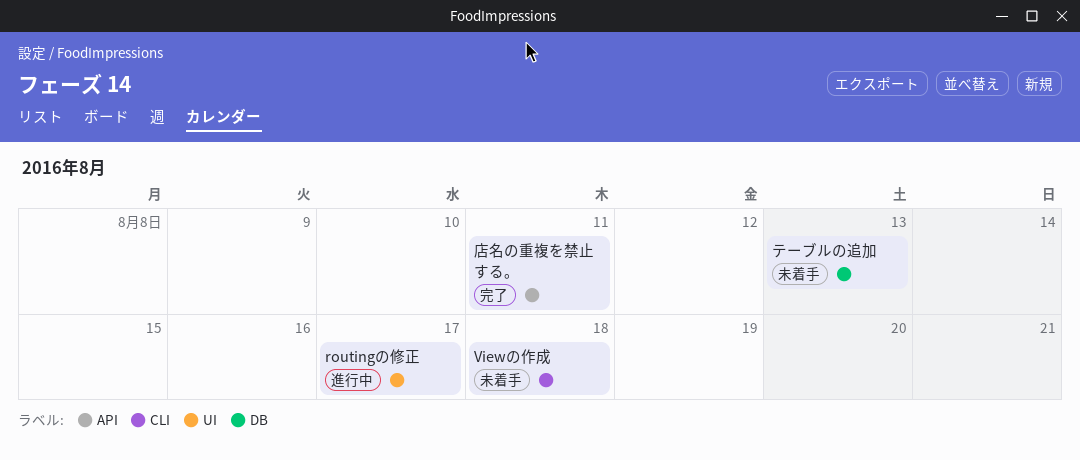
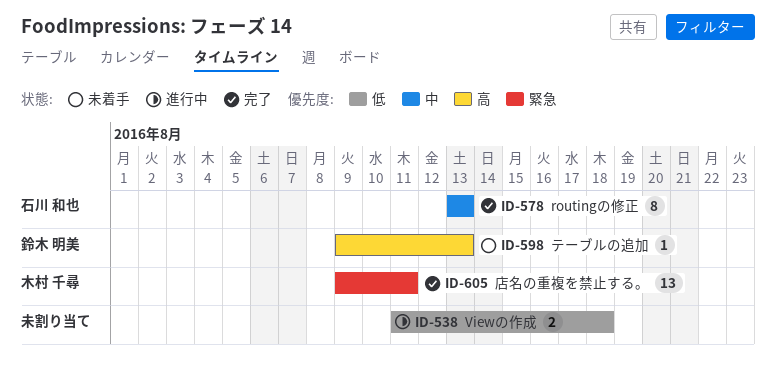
routingの修正, status: 進行中 -> 完了
routingの修正, due: Aug 17 -> Aug 13
Viewの作成, status: 未着手 -> 進行中

